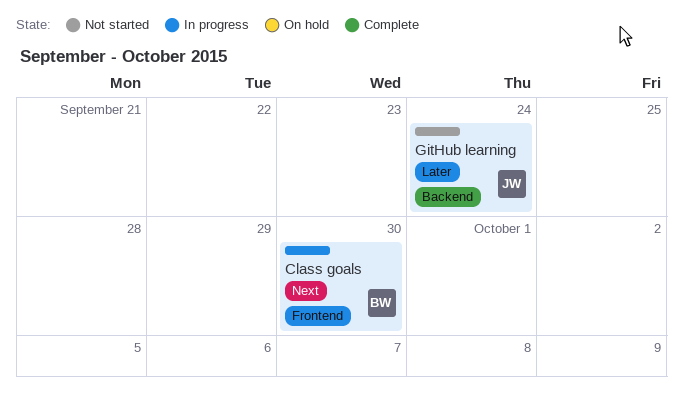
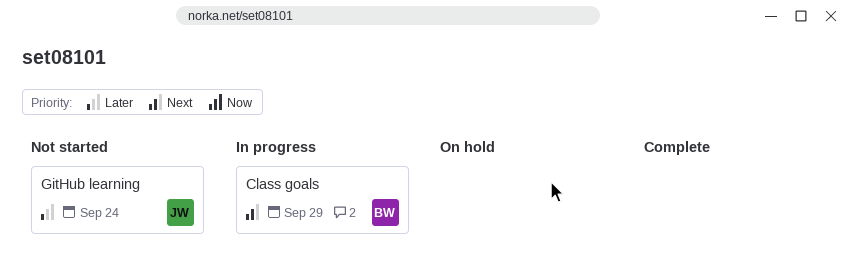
Class goals, due: Sep 30 -> Sep 29

